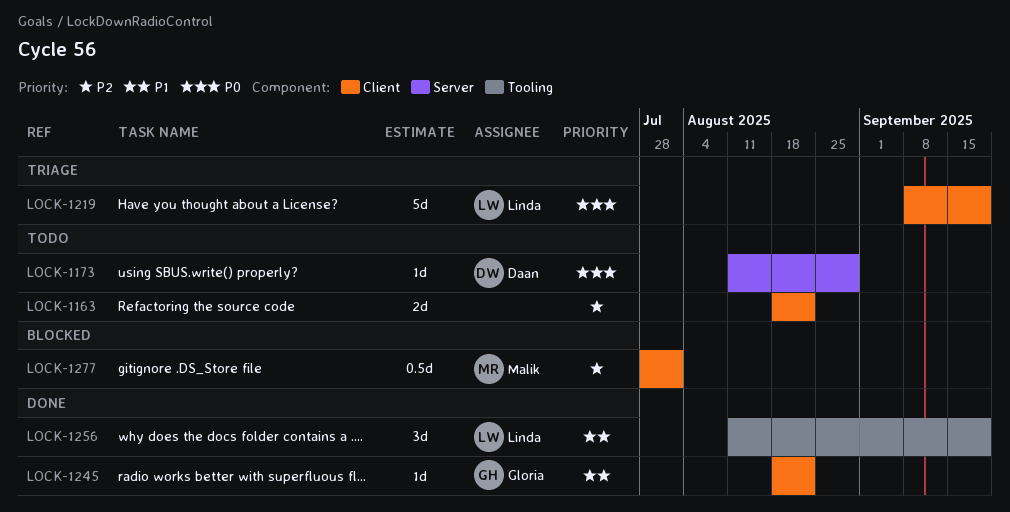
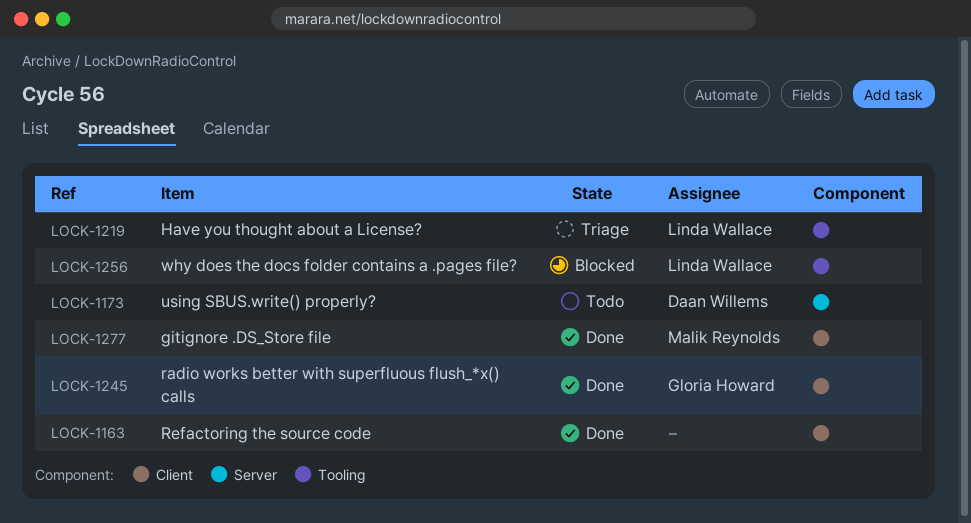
LOCK-1163, status: Todo -> Done
LOCK-1219, label: Client -> Tooling
LOCK-1256, status: Done -> Blocked
LOCK-1277, status: Blocked -> Done

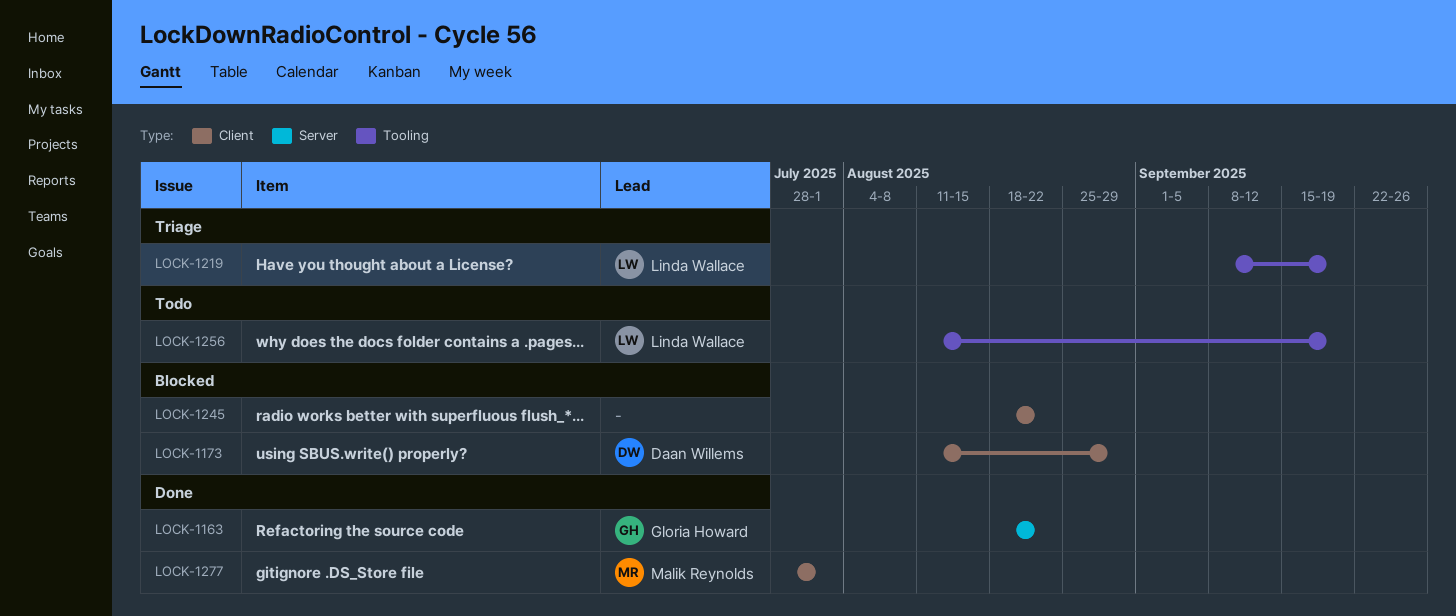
LOCK-1163, owner: none -> Gloria Howard
LOCK-1163, label: Client -> Server
LOCK-1173, status: Todo -> Blocked
LOCK-1173, label: Server -> Client
LOCK-1245, status: Done -> Blocked
LOCK-1245, owner: Gloria Howard -> none
LOCK-1256, status: Blocked -> Todo

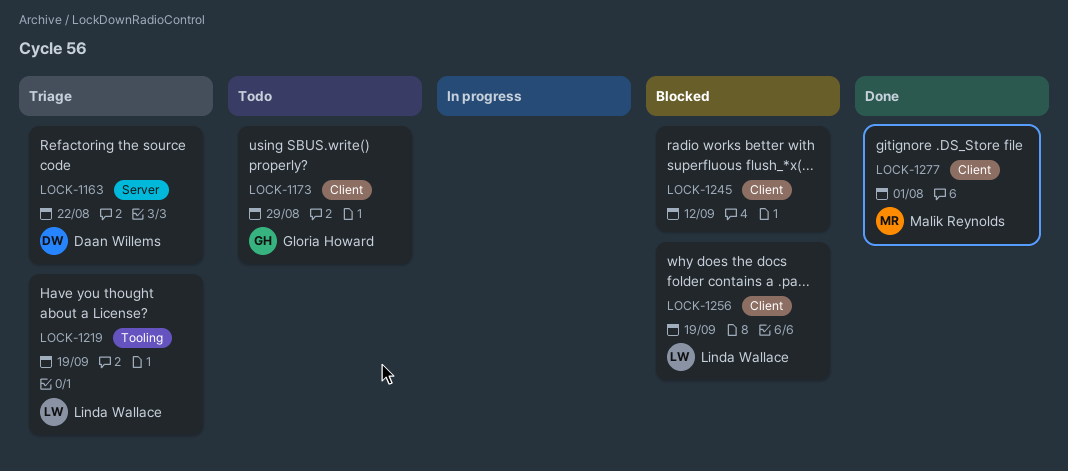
LOCK-1163, status: Done -> Triage
LOCK-1163, owner: Gloria Howard -> Daan Willems
LOCK-1173, status: Blocked -> Todo
LOCK-1173, owner: Daan Willems -> Gloria Howard
LOCK-1245, due: Aug 22 -> Sep 12
LOCK-1256, status: Todo -> Blocked
LOCK-1256, label: Tooling -> Client

